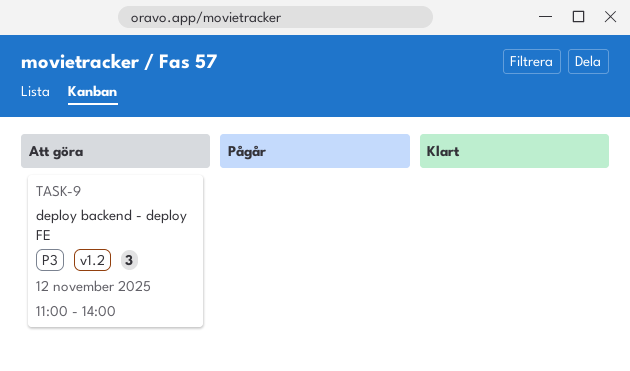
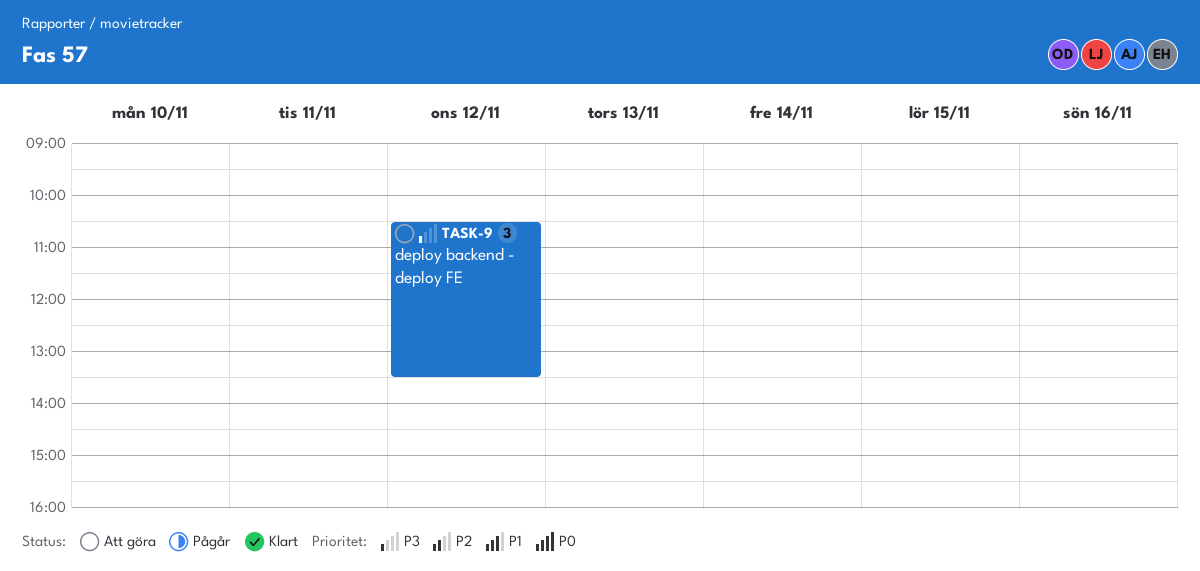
TASK-9, begins: 11:00 -> 10:30
TASK-9, ends: 14:00 -> 13:30

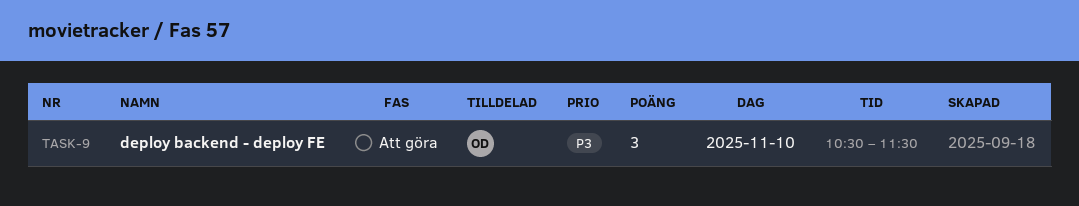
TASK-9, day: Nov 12 -> Nov 10
TASK-9, ends: 13:30 -> 11:30

